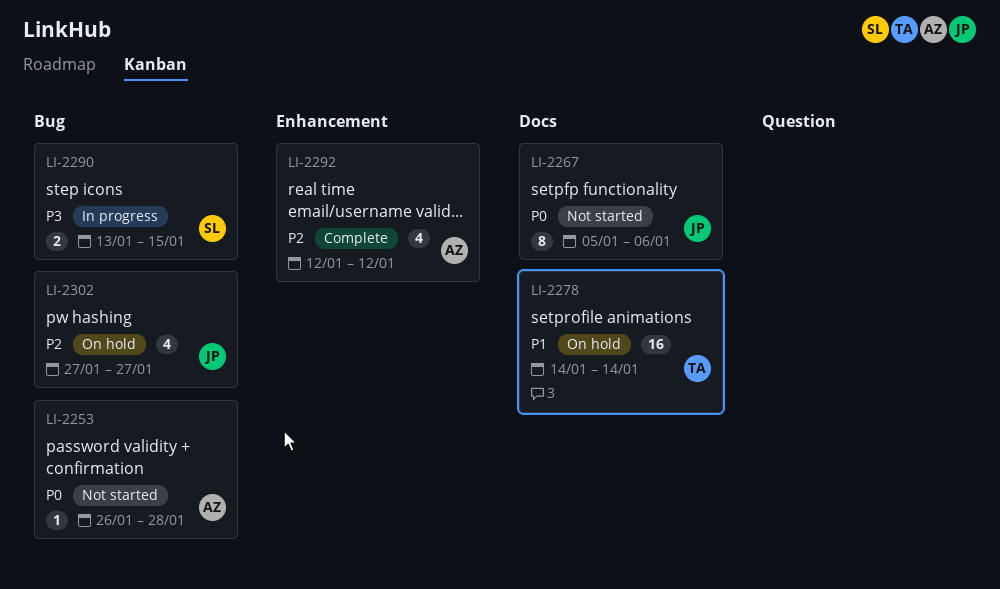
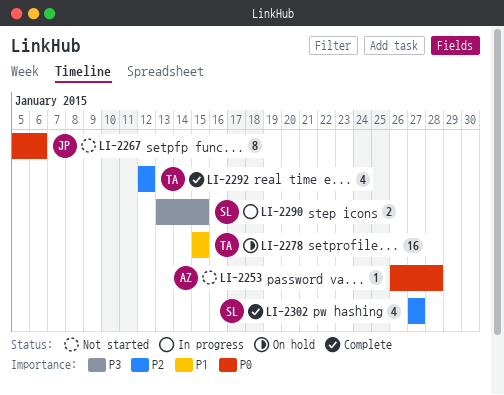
LI-2278, start: Jan 14 -> Jan 15
LI-2278, due: Jan 14 -> Jan 15
LI-2292, owner: AZ -> TA
LI-2302, status: On hold -> Complete
LI-2302, owner: JP -> SL

